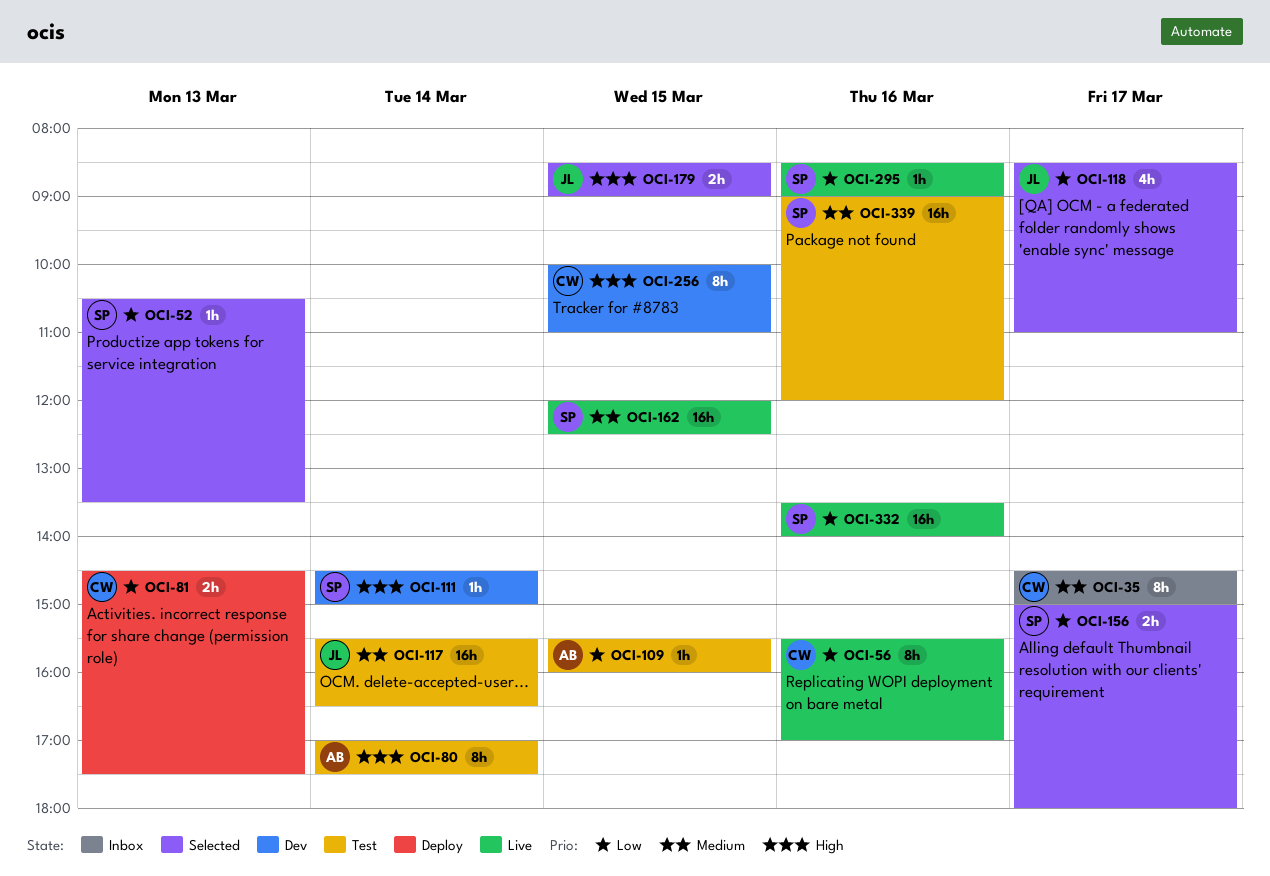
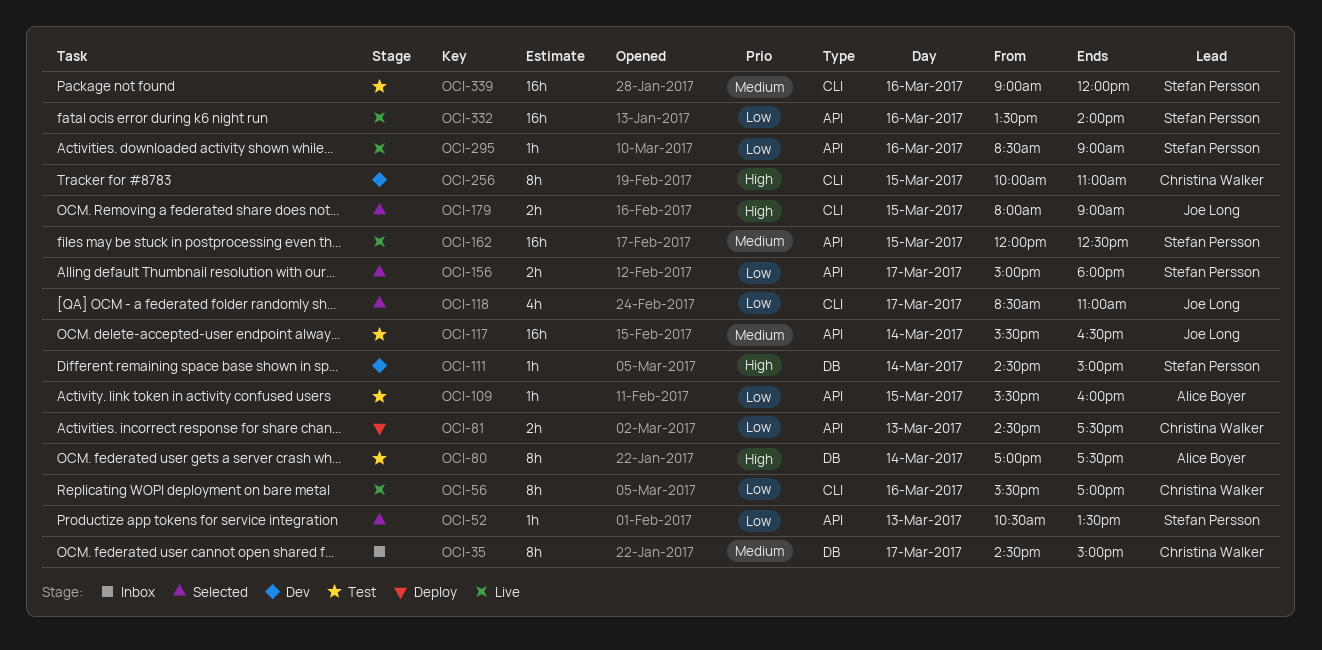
OCI-179, begins: 08:30 -> 08:00

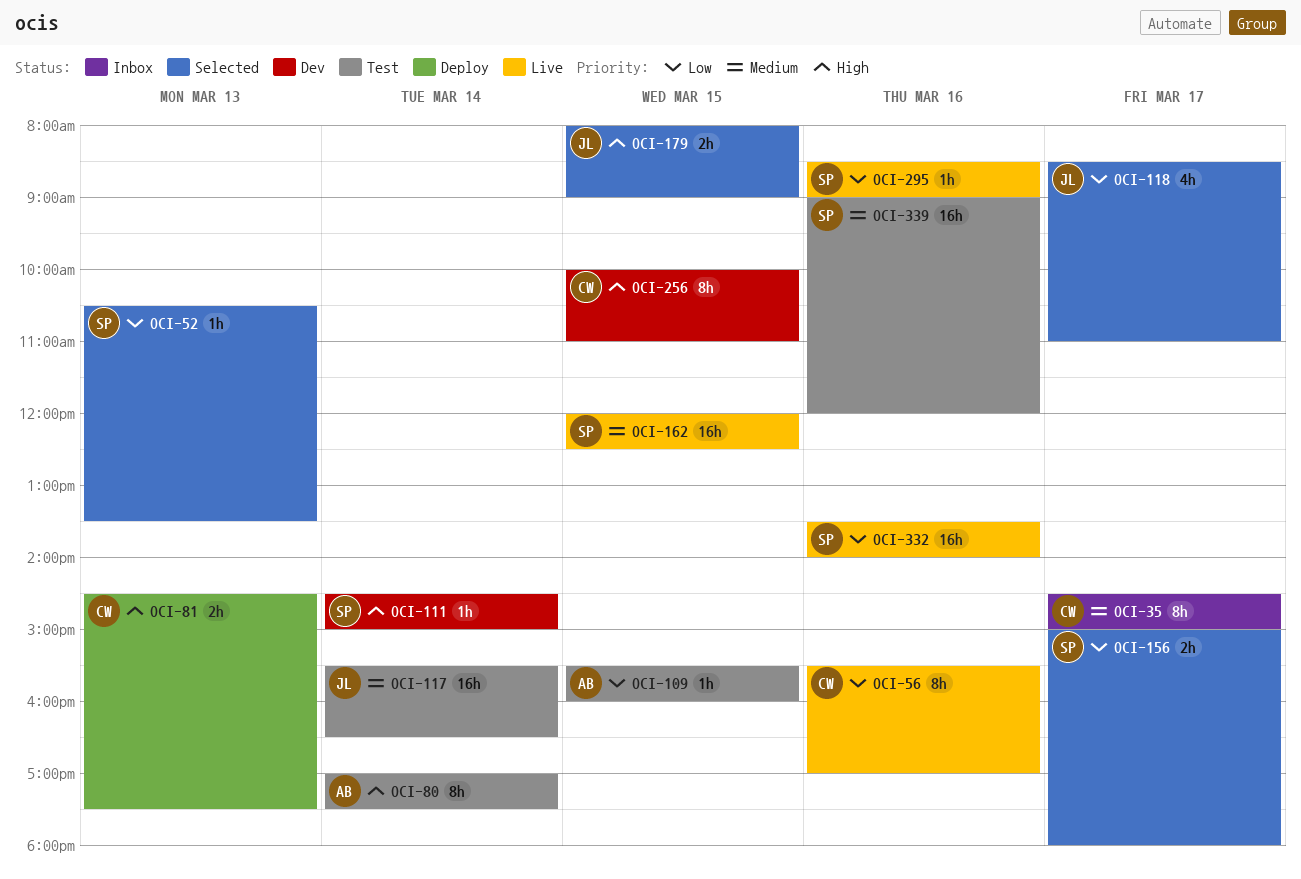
OCI-81, priority: Low -> High

